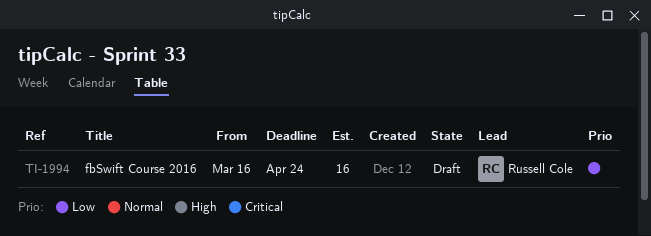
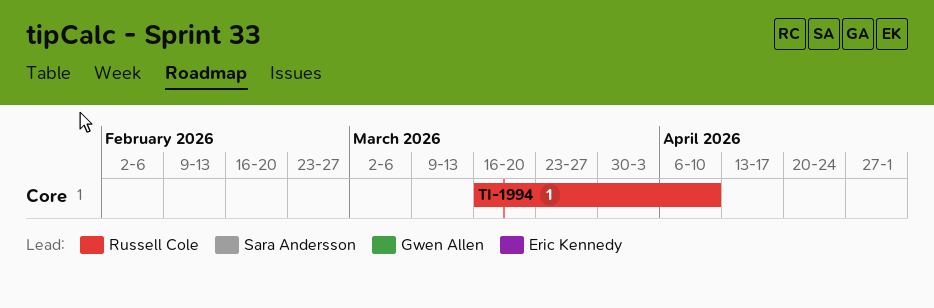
TI-1994, estimate: 16 -> 1
TI-1994, due: Apr 24 -> Apr 10

